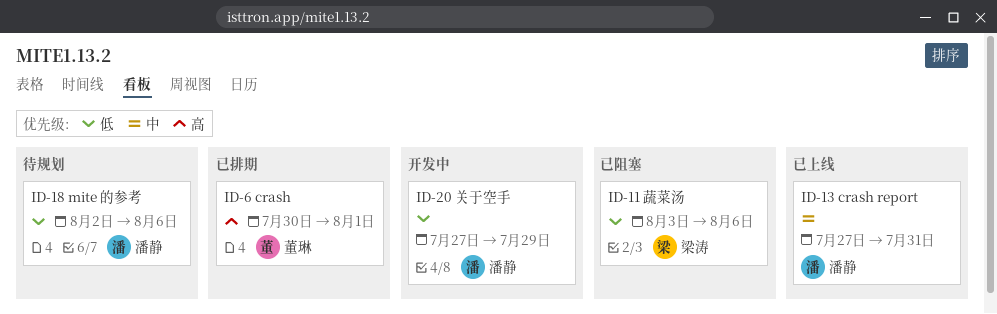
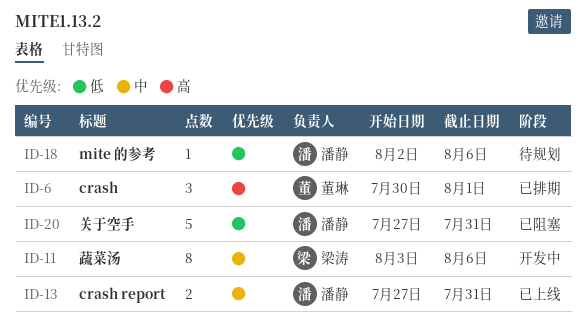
ID-11, status: 已阻塞 -> 开发中
ID-11, priority: 低 -> 中
ID-20, status: 开发中 -> 已阻塞
ID-20, due: Jul 29 -> Jul 31

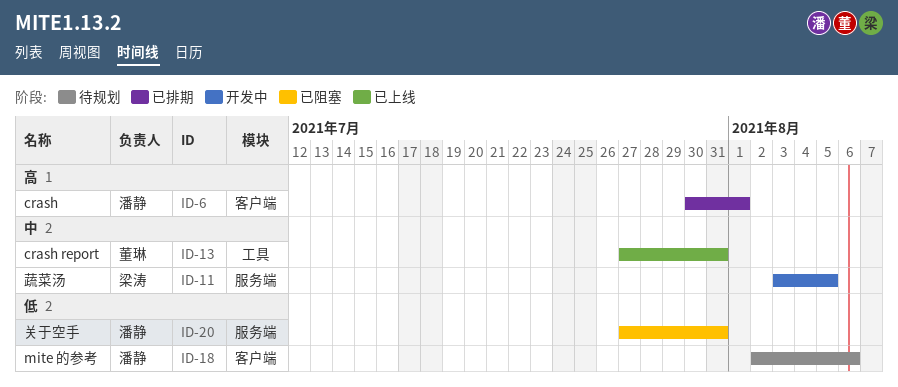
ID-6, owner: 董琳 -> 潘静
ID-11, due: Aug 6 -> Aug 5
ID-13, owner: 潘静 -> 董琳

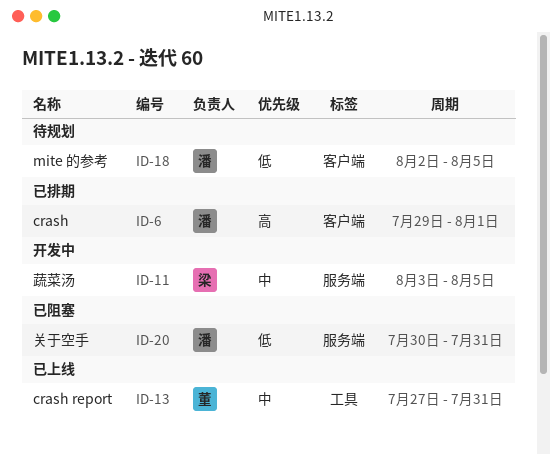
ID-6, start: Jul 30 -> Jul 29
ID-18, due: Aug 6 -> Aug 5
ID-20, start: Jul 27 -> Jul 30

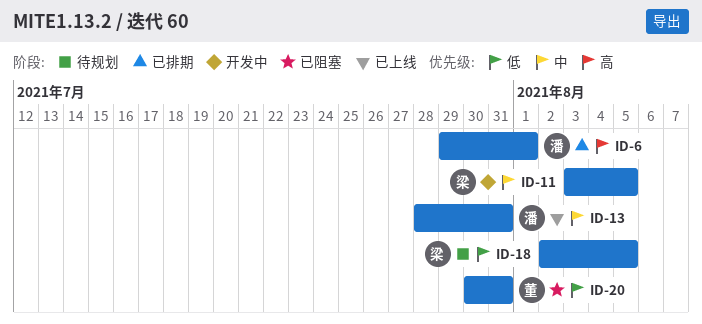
ID-13, owner: 董 -> 潘
ID-13, start: Jul 27 -> Jul 28
ID-18, owner: 潘 -> 梁
ID-20, owner: 潘 -> 董

